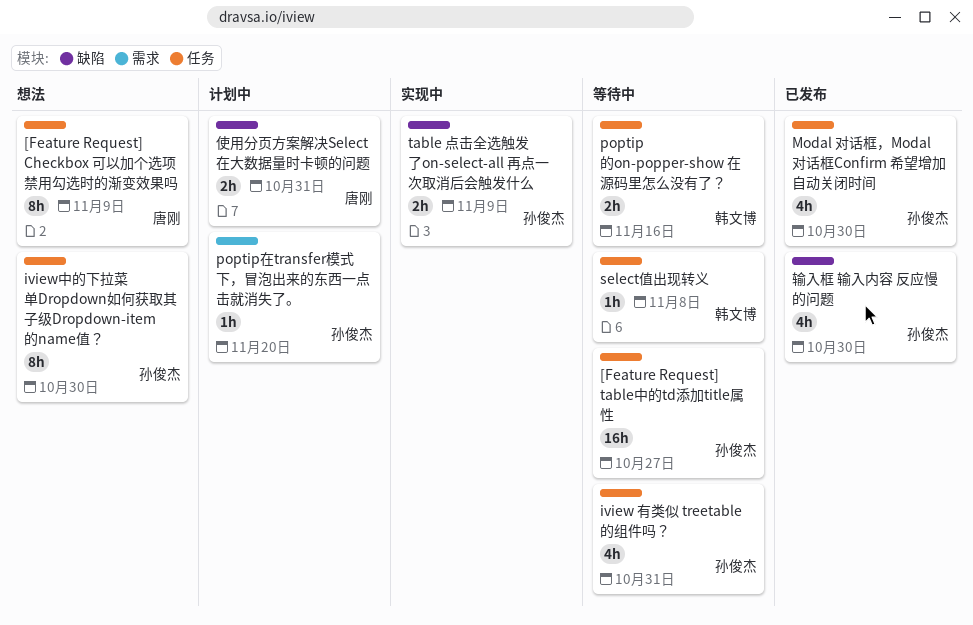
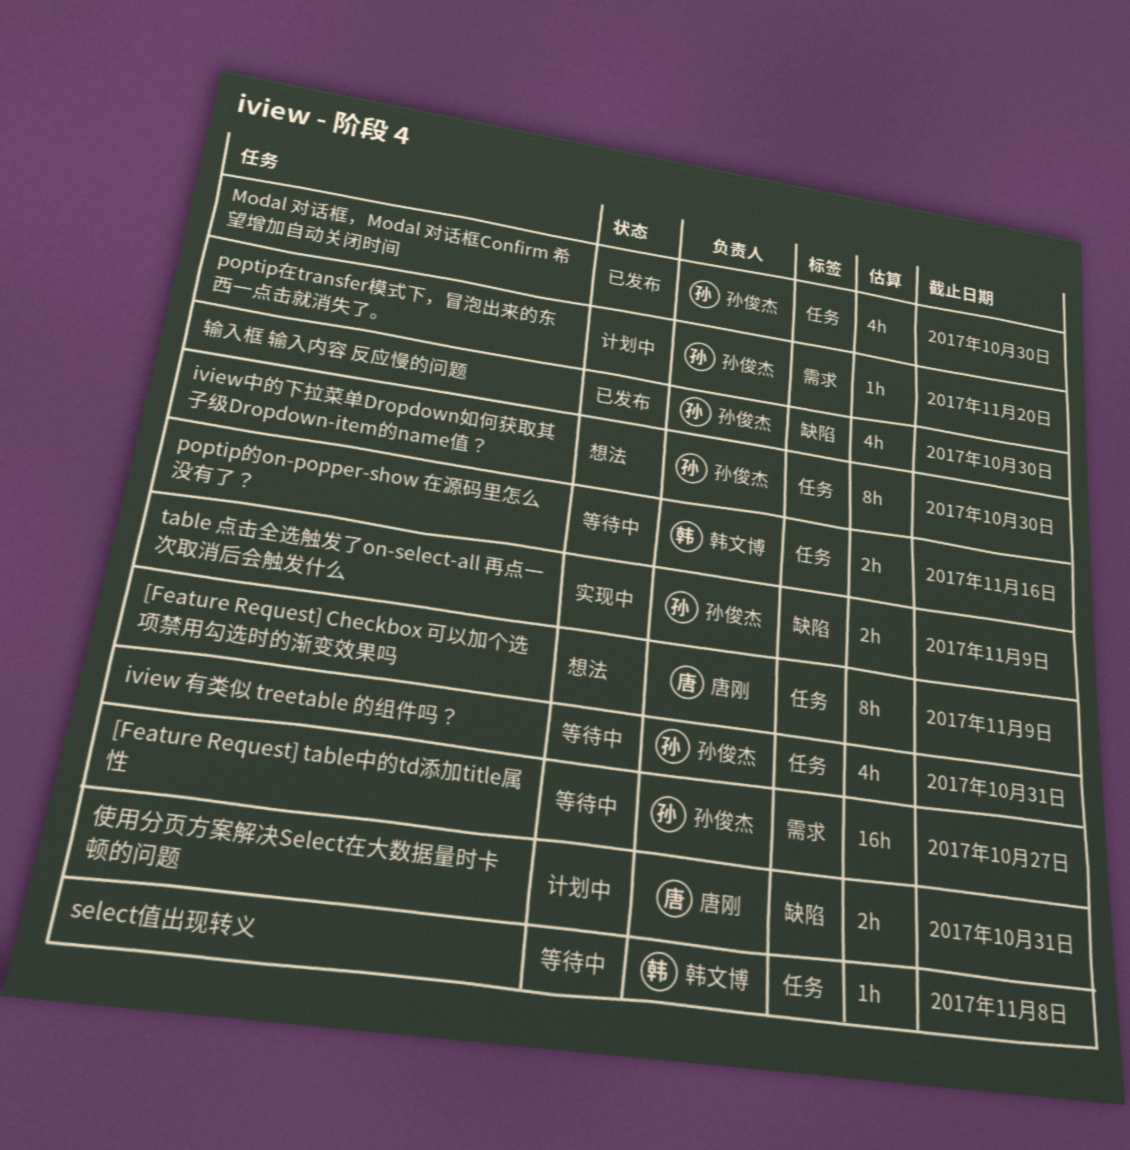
[Feature Request] table中的td添加title属性, label: 任务 -> 需求

